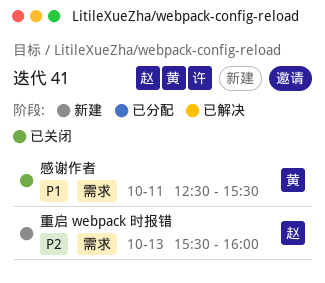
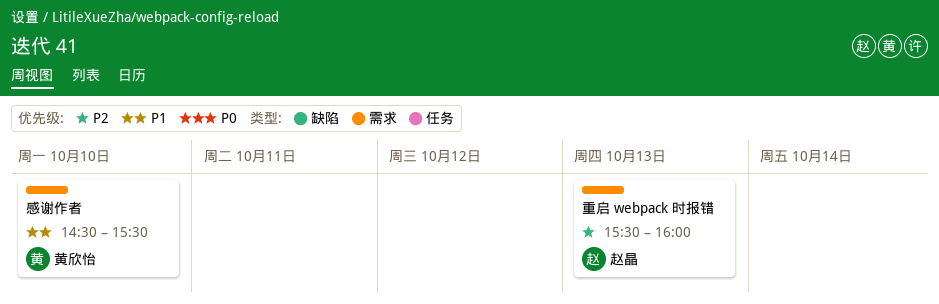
感谢作者, day: Oct 11 -> Oct 10
感谢作者, begins: 12:30 -> 14:30

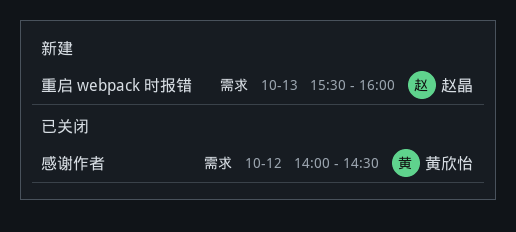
感谢作者, day: Oct 10 -> Oct 12
感谢作者, begins: 14:30 -> 14:00
感谢作者, ends: 15:30 -> 14:30

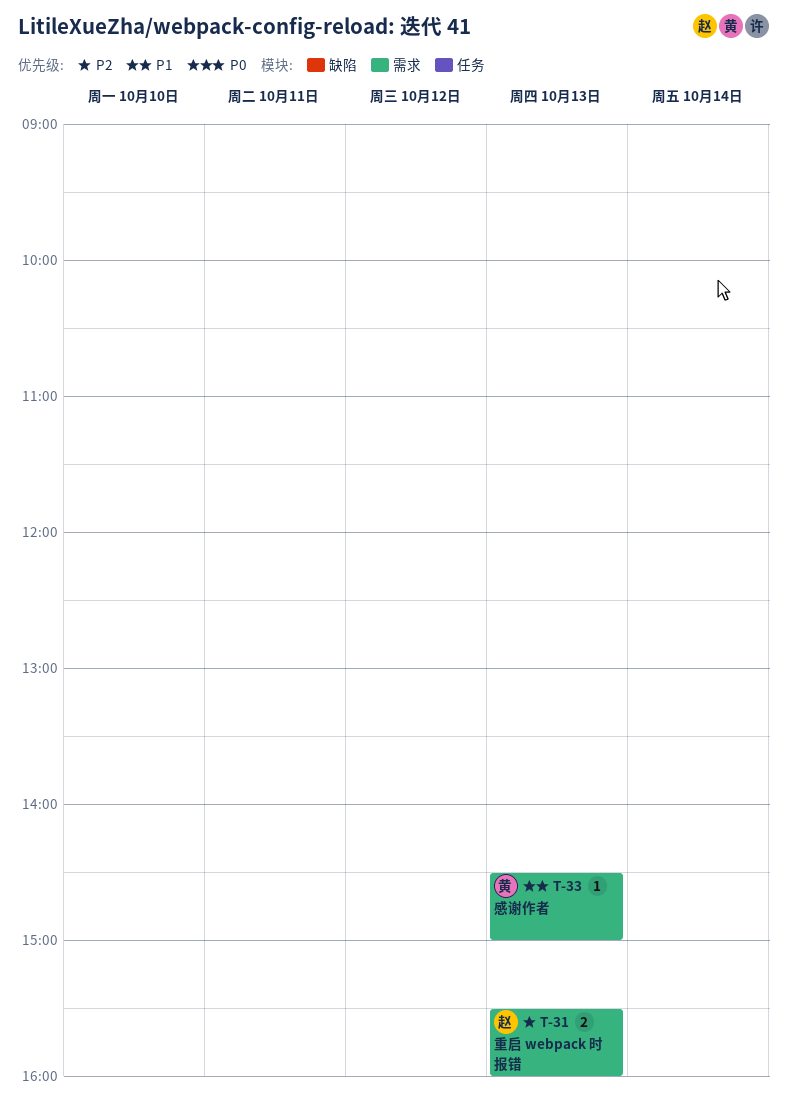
感谢作者, day: Oct 12 -> Oct 13
感谢作者, begins: 14:00 -> 14:30
感谢作者, ends: 14:30 -> 15:00

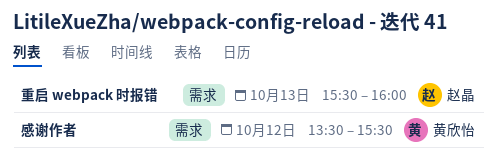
感谢作者, day: Oct 13 -> Oct 12
感谢作者, begins: 14:30 -> 13:30
感谢作者, ends: 15:00 -> 15:30

